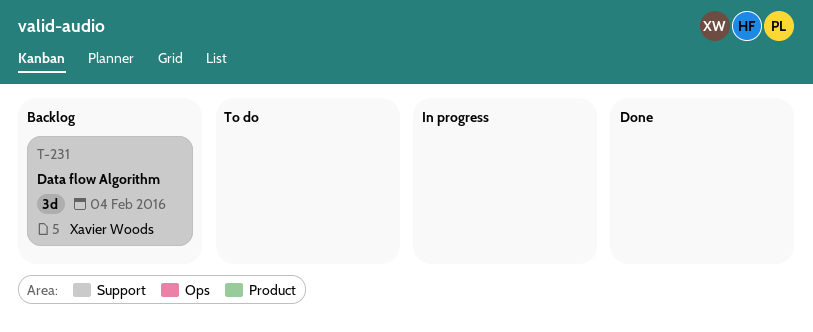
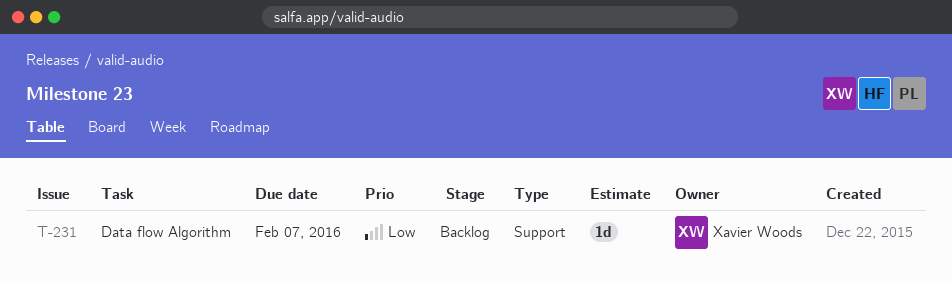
T-231, estimate: 3d -> 1d
T-231, due: Feb 4 -> Feb 7

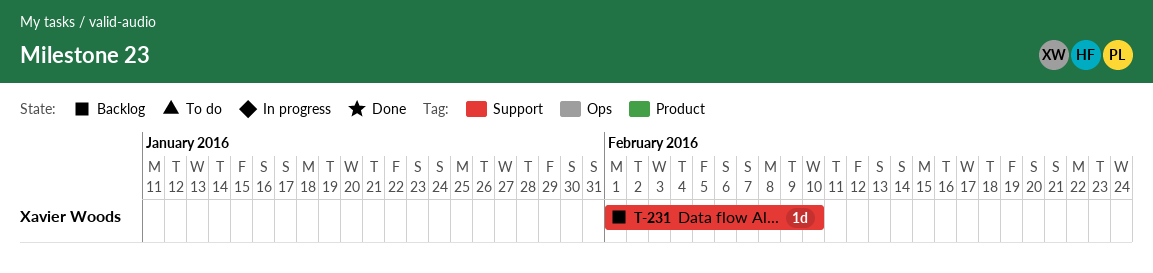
T-231, due: Feb 7 -> Feb 10

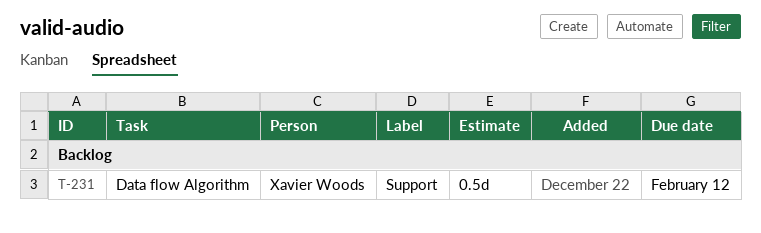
T-231, estimate: 1d -> 0.5d
T-231, due: Feb 10 -> Feb 12

